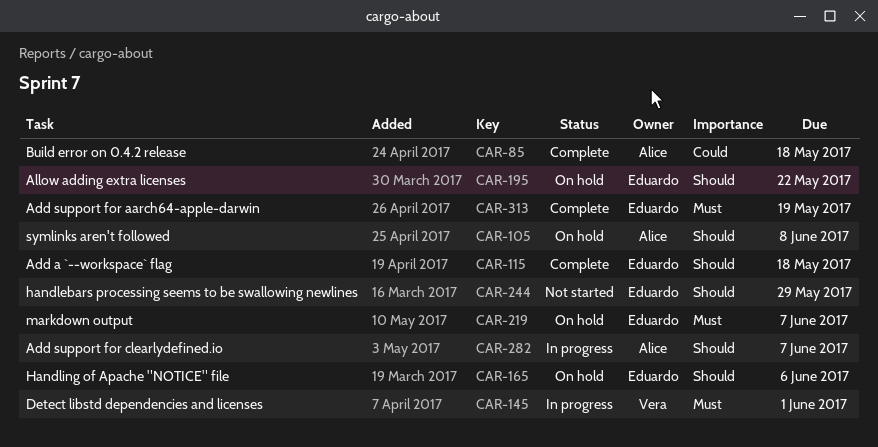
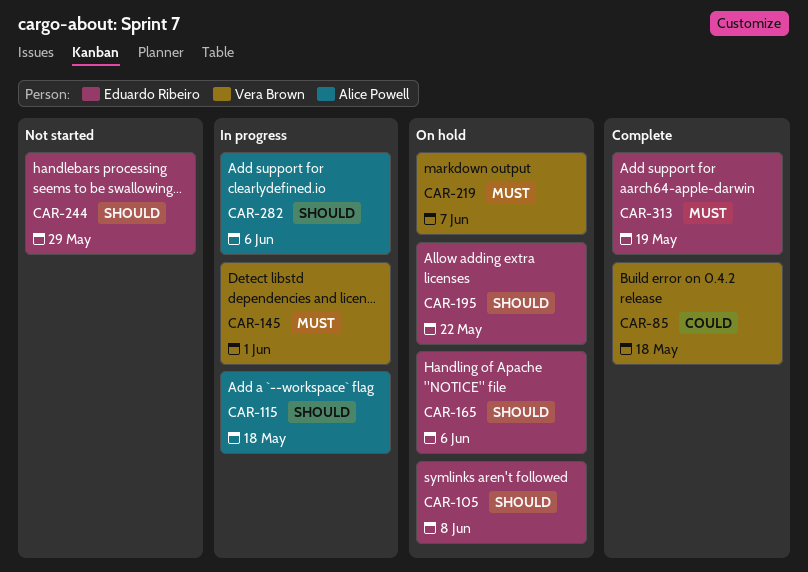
CAR-85, owner: Alice Powell -> Vera Brown
CAR-105, owner: Alice Powell -> Eduardo Ribeiro
CAR-115, status: Complete -> In progress
CAR-115, owner: Eduardo Ribeiro -> Alice Powell
CAR-219, owner: Eduardo Ribeiro -> Vera Brown
CAR-282, due: Jun 7 -> Jun 6

